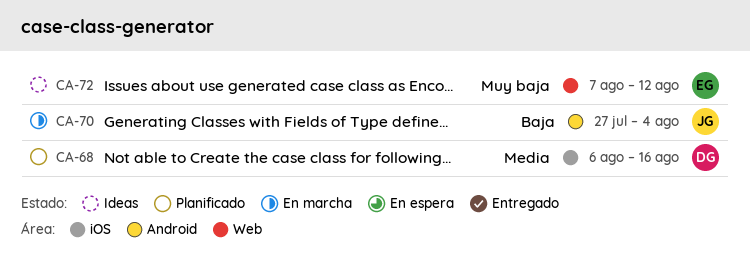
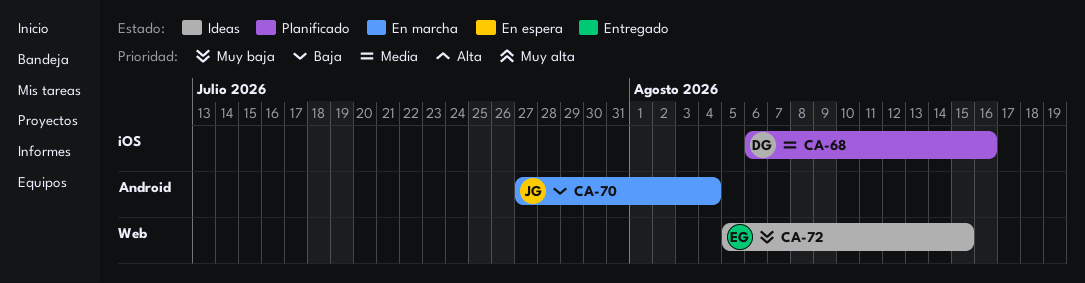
CA-72, start: Aug 7 -> Aug 5
CA-72, due: Aug 12 -> Aug 15

